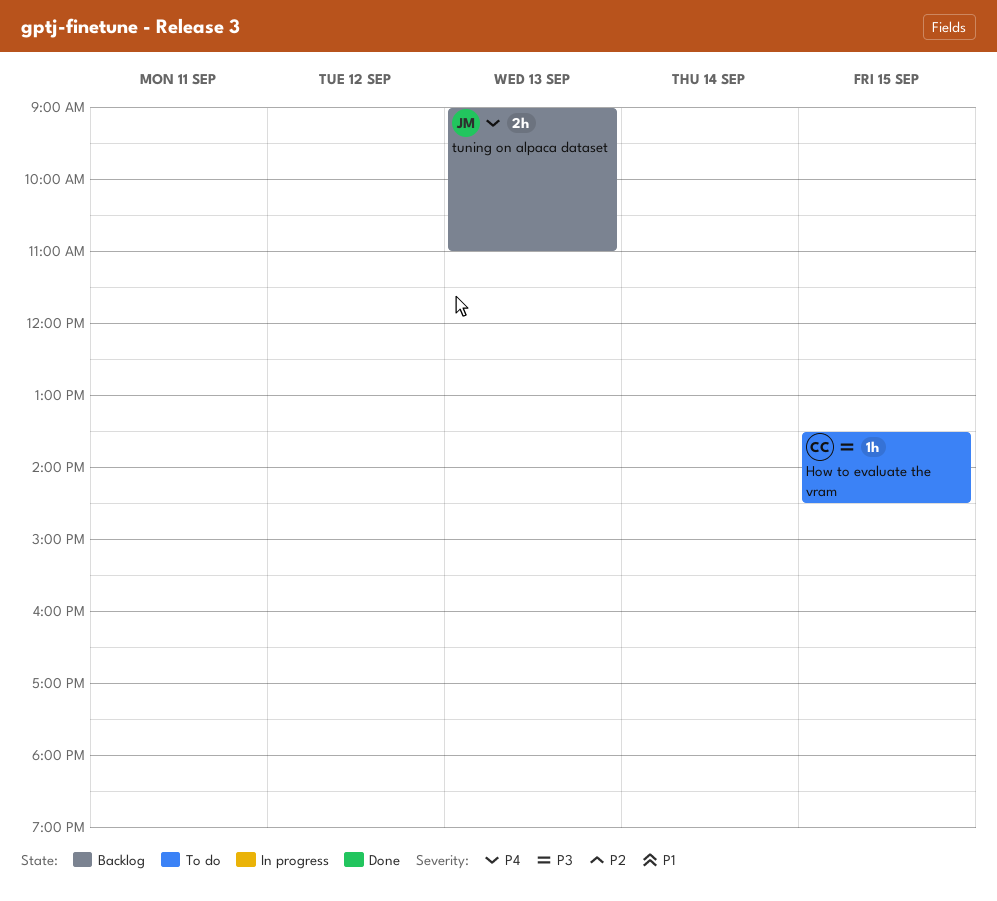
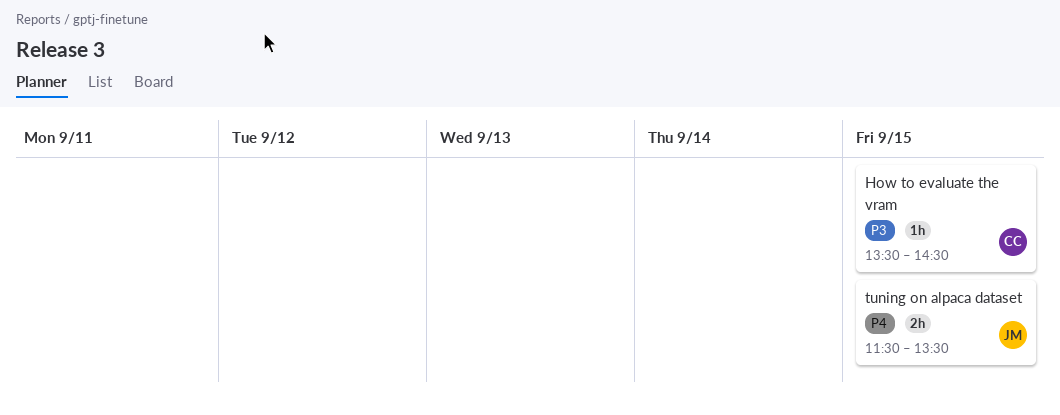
tuning on alpaca dataset, day: Sep 13 -> Sep 15
tuning on alpaca dataset, begins: 09:00 -> 11:30
tuning on alpaca dataset, ends: 11:00 -> 13:30

